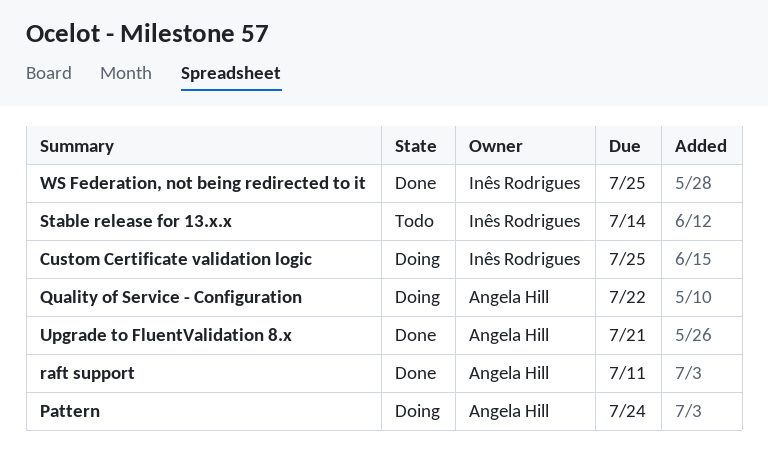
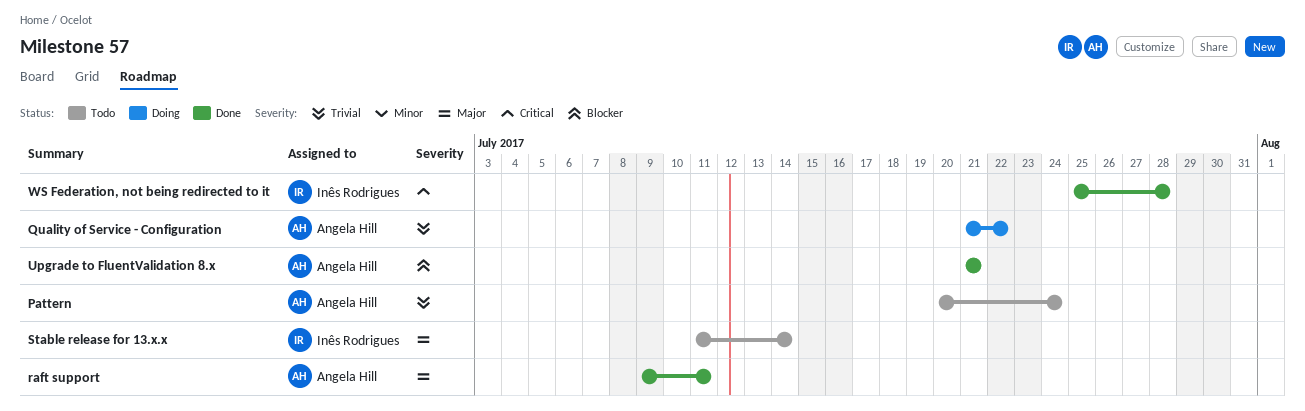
Custom Certificate validation logic: present -> none
Pattern, status: Doing -> Todo
WS Federation, not being redirected to it, due: Jul 25 -> Jul 28

